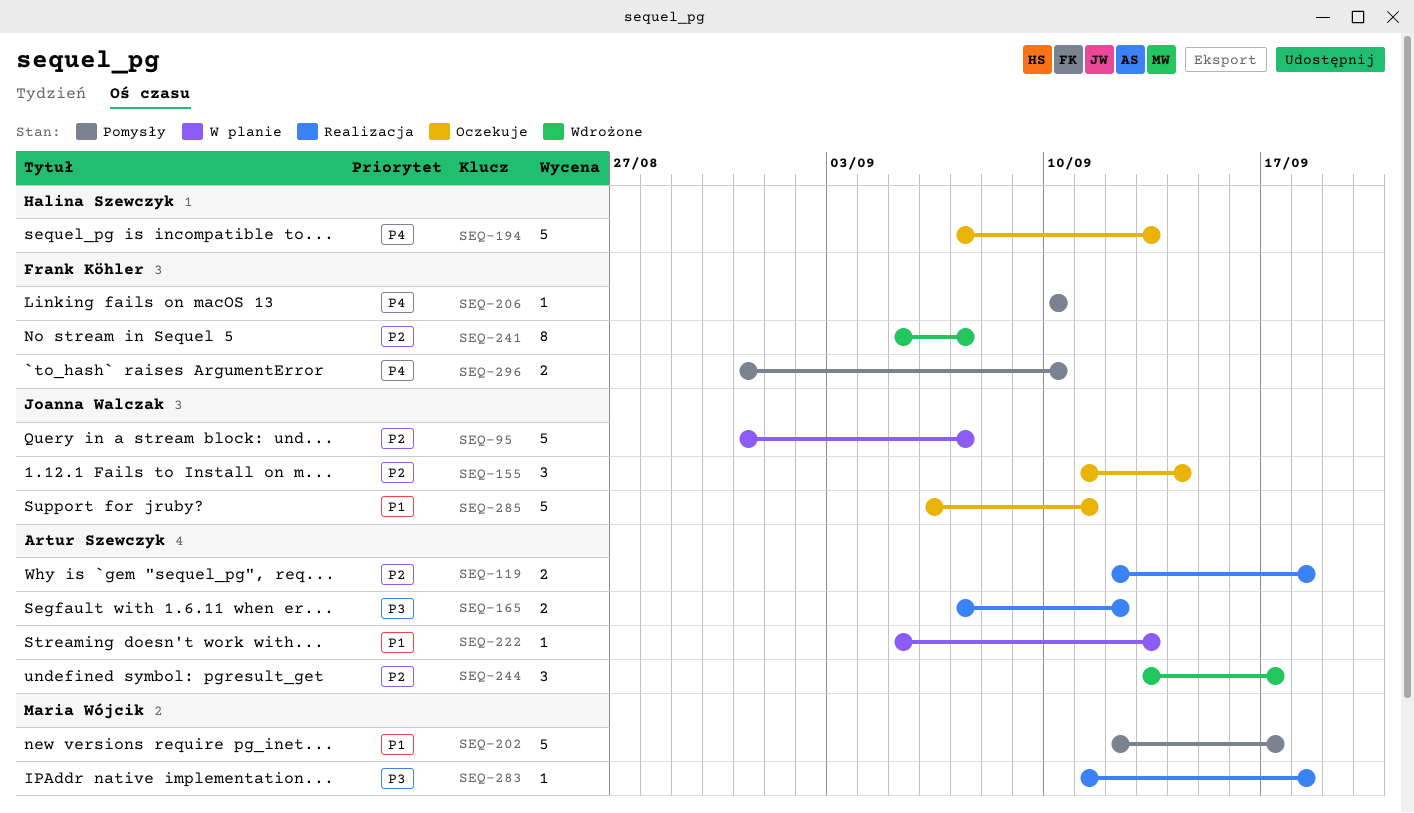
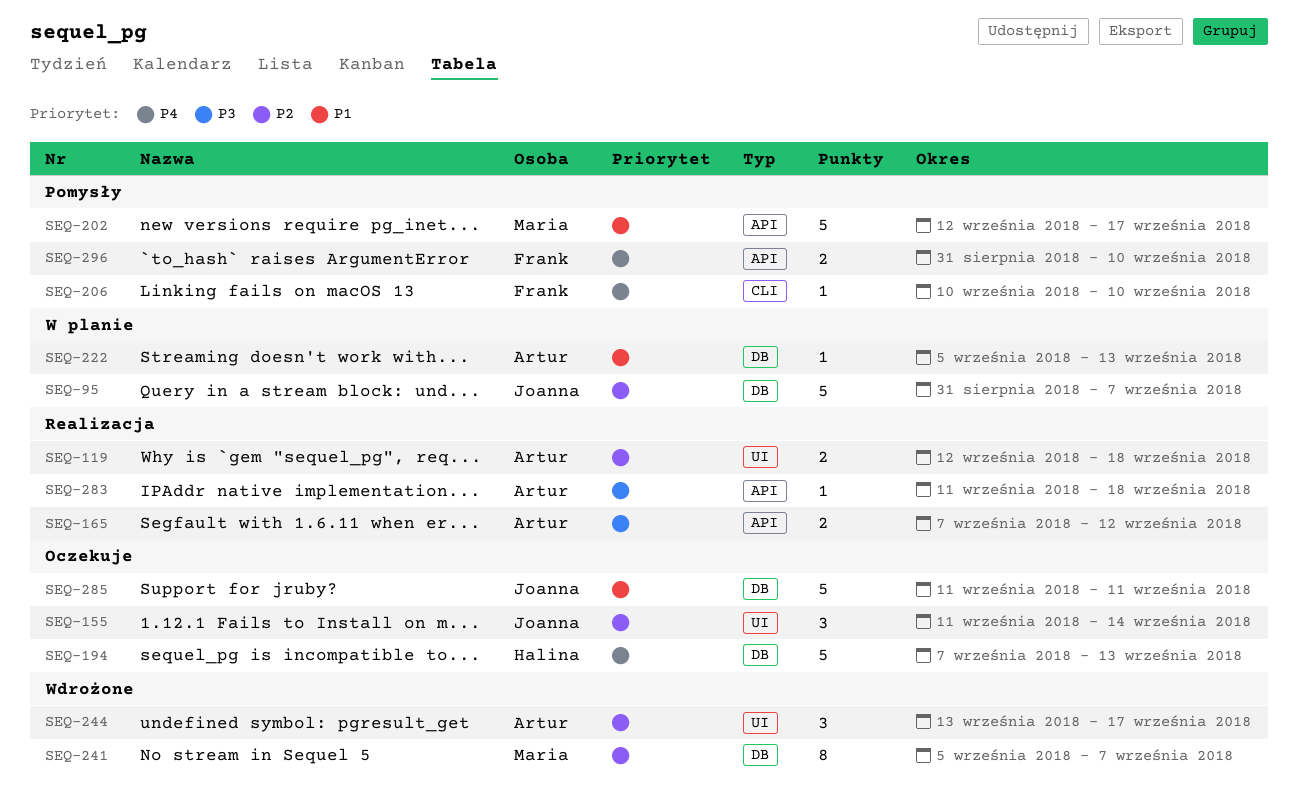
SEQ-241, owner: Frank Köhler -> Maria Wójcik
SEQ-283, owner: Maria Wójcik -> Artur Szewczyk
SEQ-285, start: Sep 6 -> Sep 11

